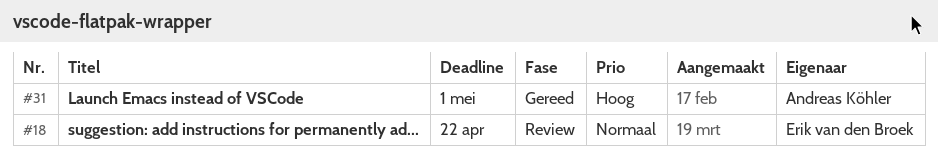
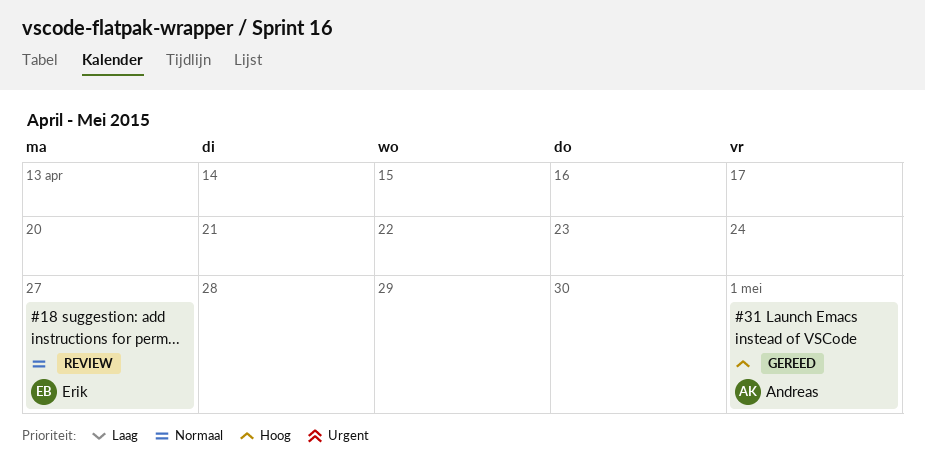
#18, due: Apr 22 -> Apr 27

